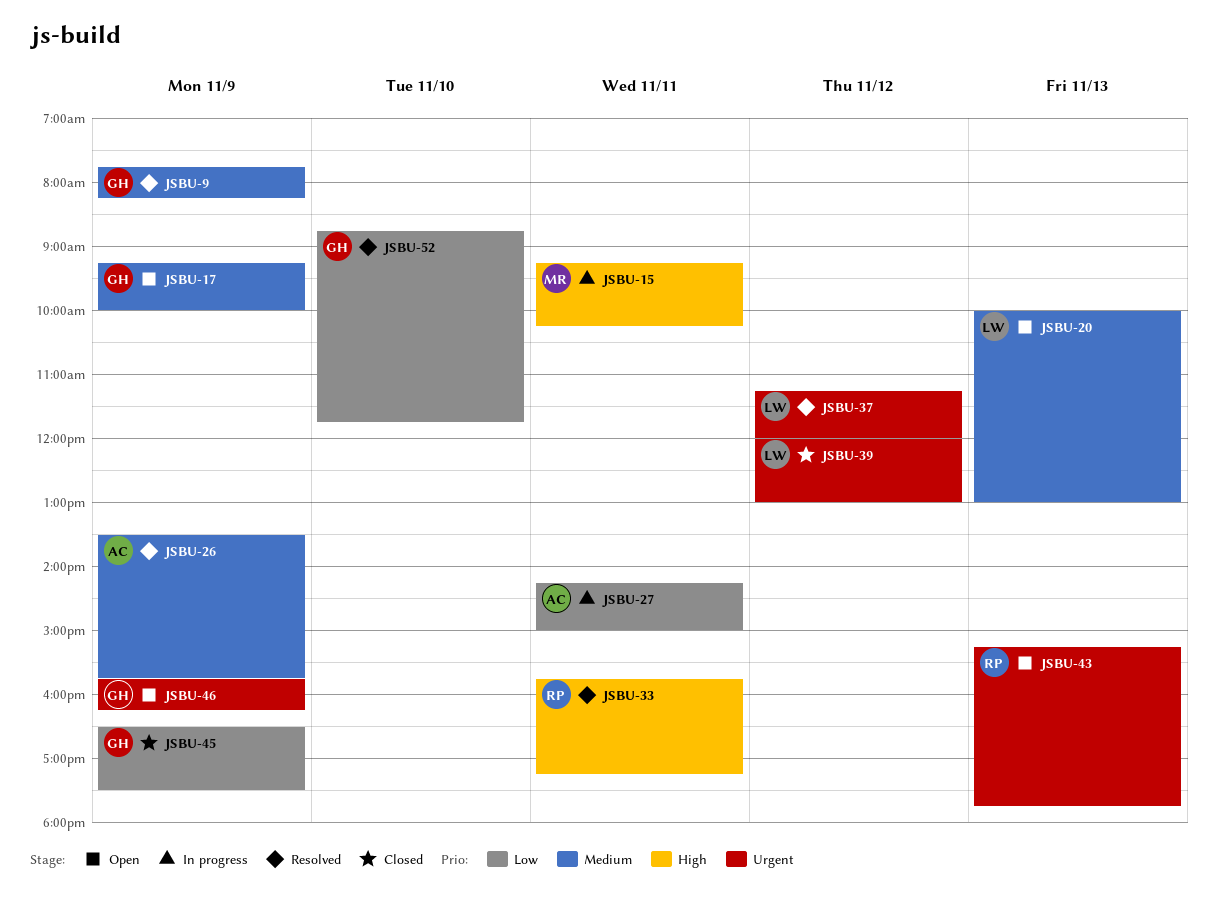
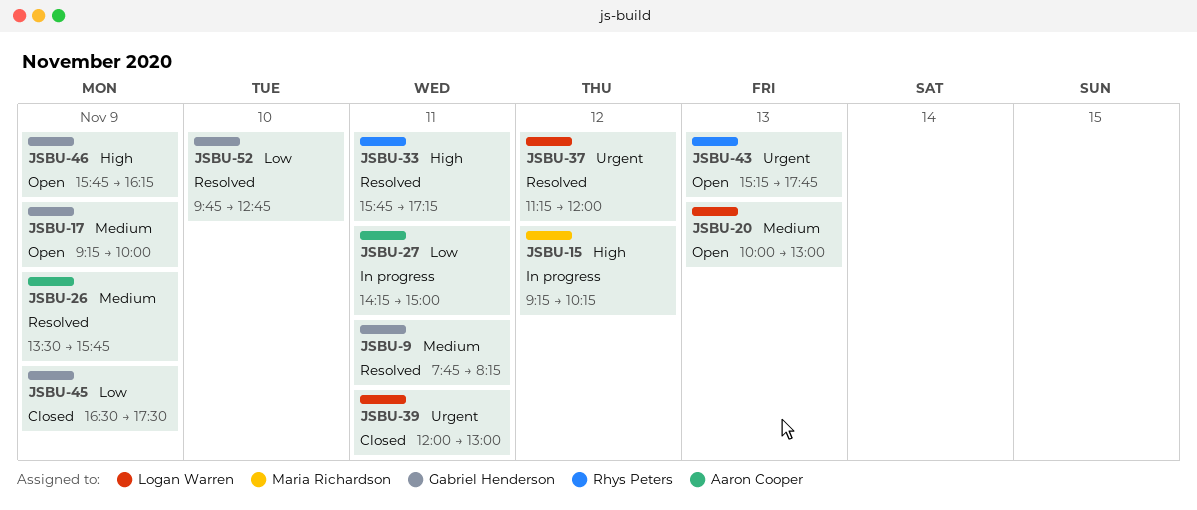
JSBU-9, day: Nov 9 -> Nov 11
JSBU-15, day: Nov 11 -> Nov 12
JSBU-39, day: Nov 12 -> Nov 11
JSBU-46, priority: Urgent -> High
JSBU-52, begins: 08:45 -> 09:45
JSBU-52, ends: 11:45 -> 12:45

